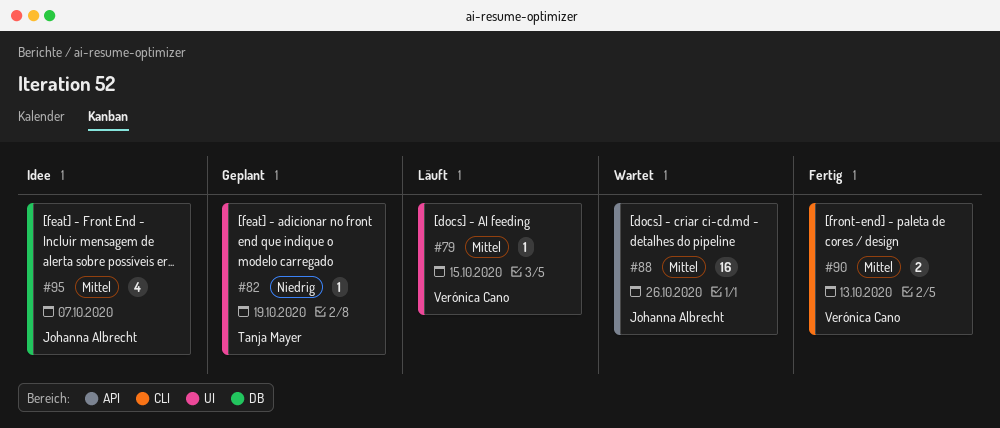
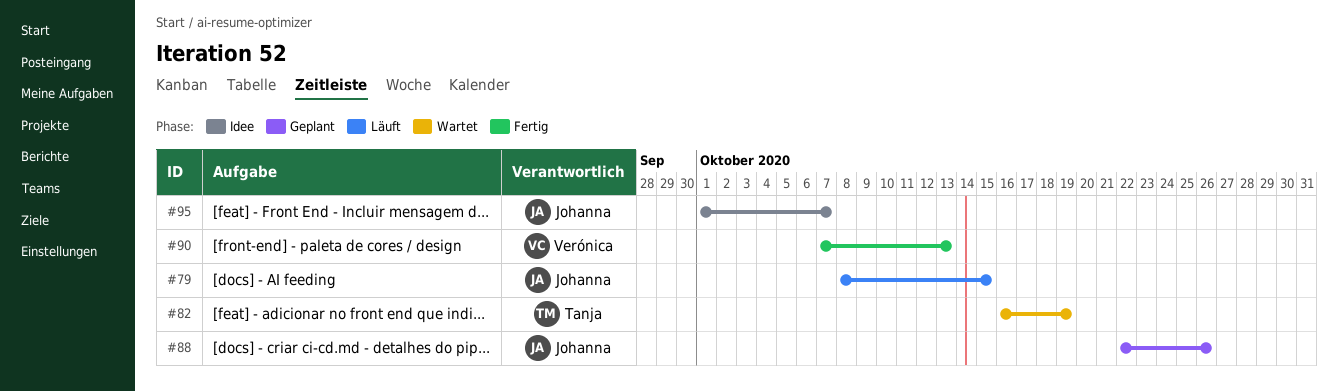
#79, owner: Verónica Cano -> Johanna Albrecht
#82, status: Geplant -> Wartet
#88, status: Wartet -> Geplant

